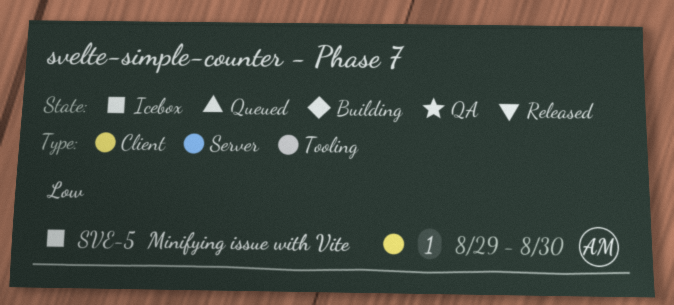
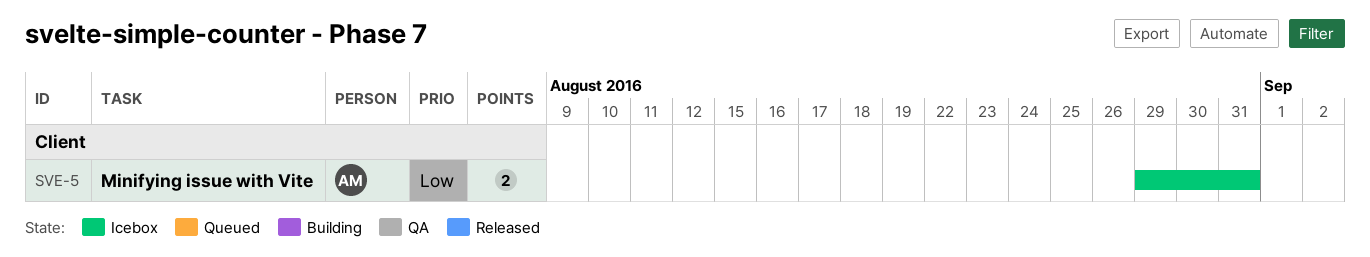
SVE-5, estimate: 1 -> 2
SVE-5, due: Aug 30 -> Aug 31

